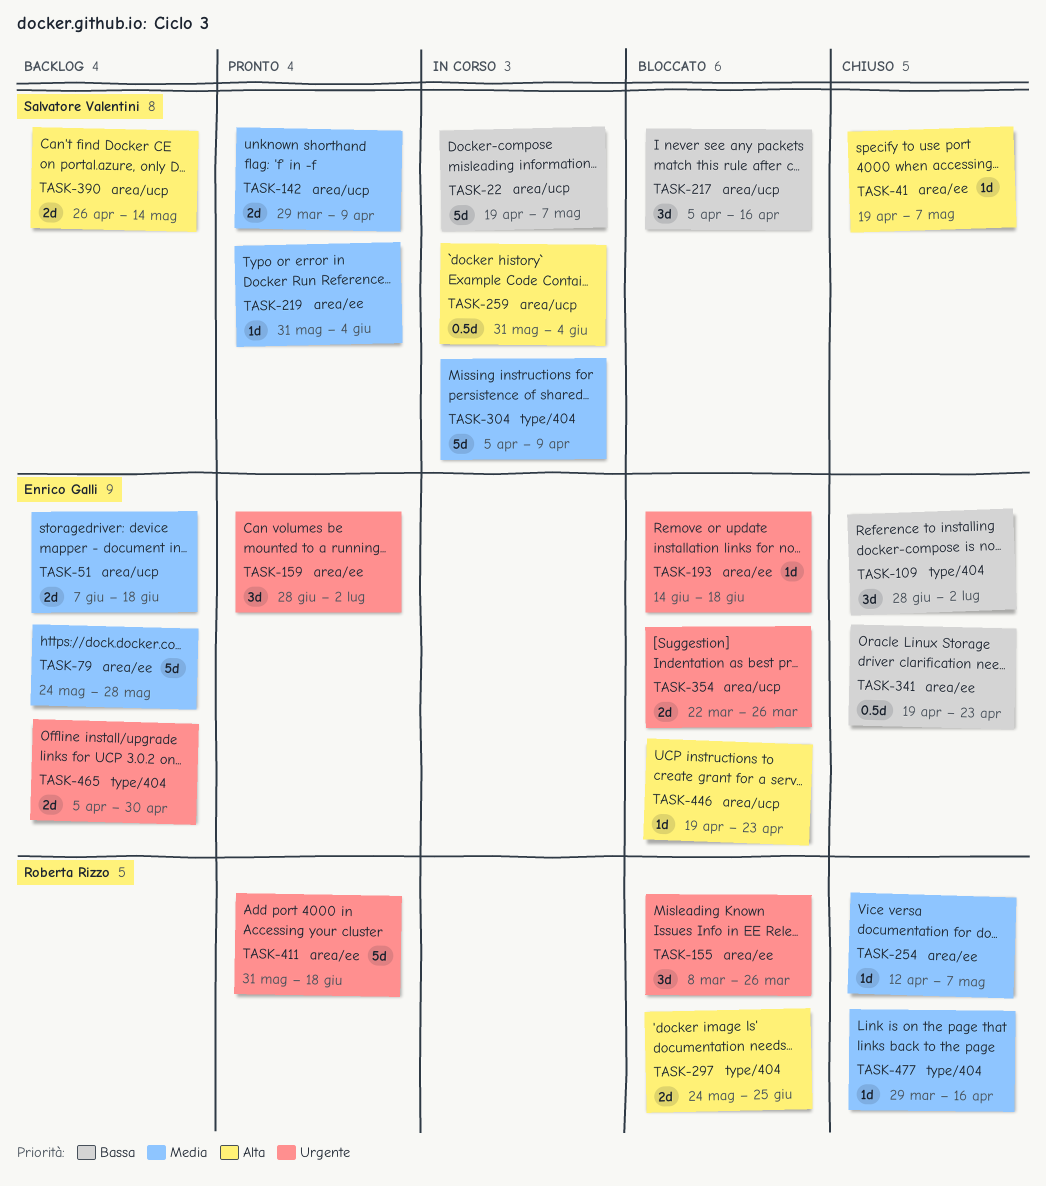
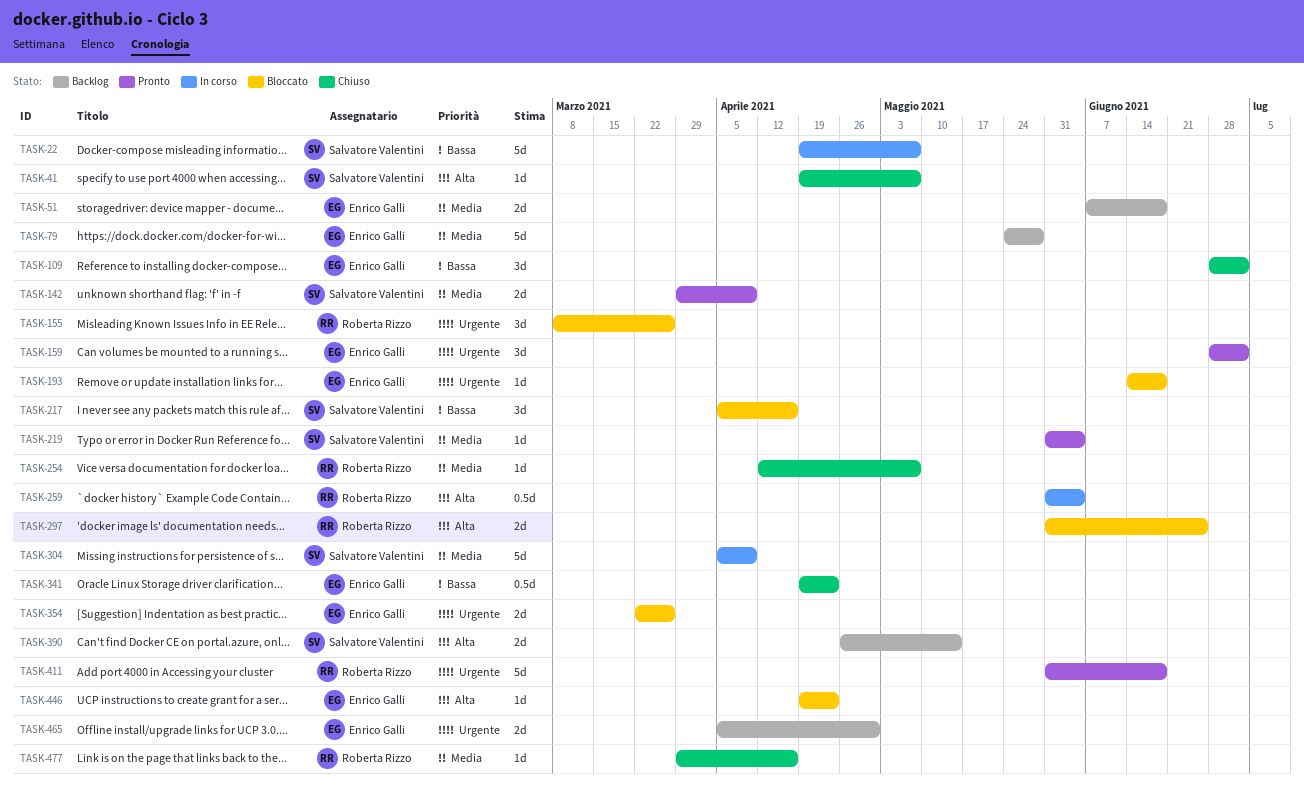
TASK-259, owner: Salvatore Valentini -> Roberta Rizzo
TASK-297, start: May 24 -> May 31

